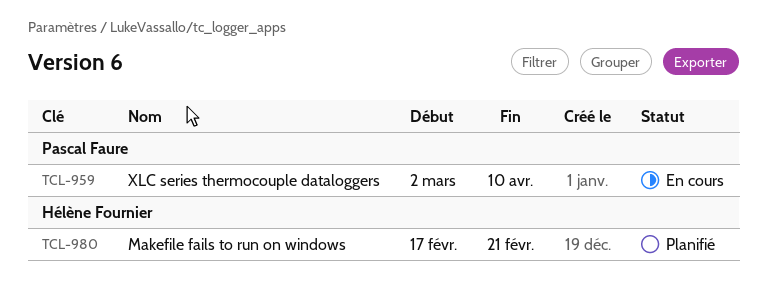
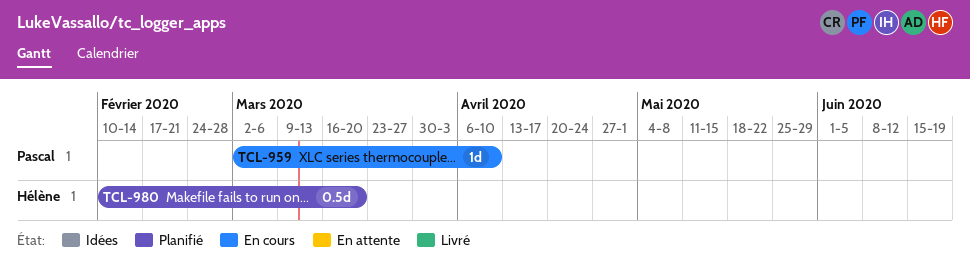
TCL-980, start: Feb 17 -> Feb 10
TCL-980, due: Feb 21 -> Mar 20

